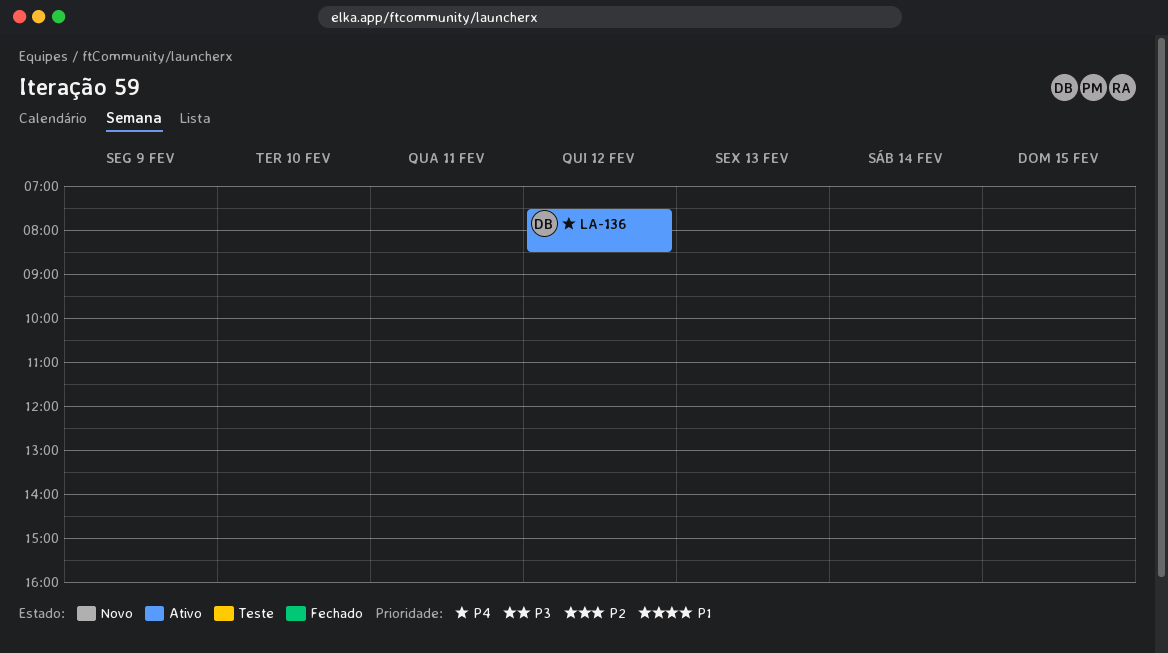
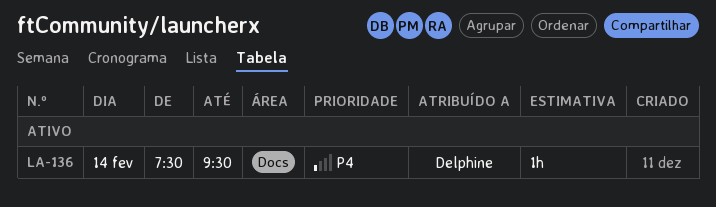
LA-136, day: Feb 12 -> Feb 14
LA-136, ends: 08:30 -> 09:30

